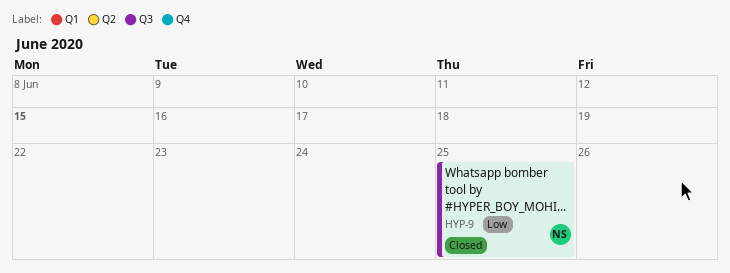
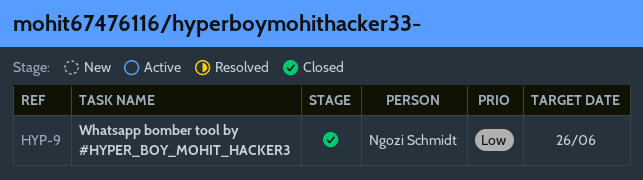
HYP-9, due: Jun 25 -> Jun 26

